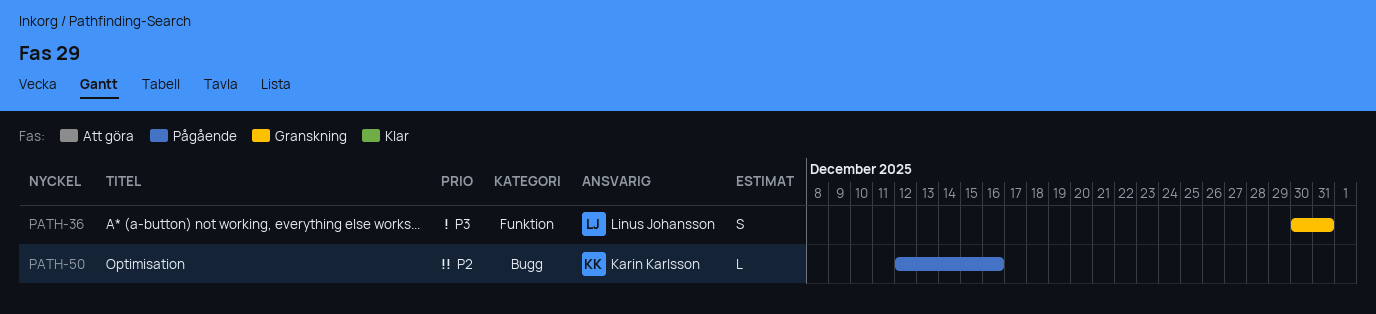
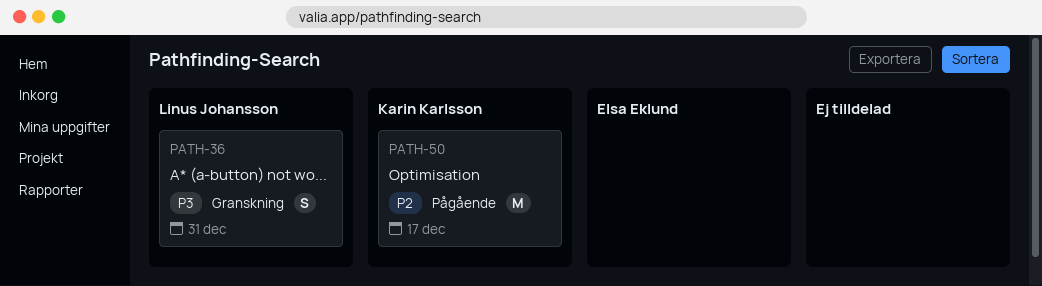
PATH-50, estimate: L -> M
PATH-50, due: Dec 16 -> Dec 17

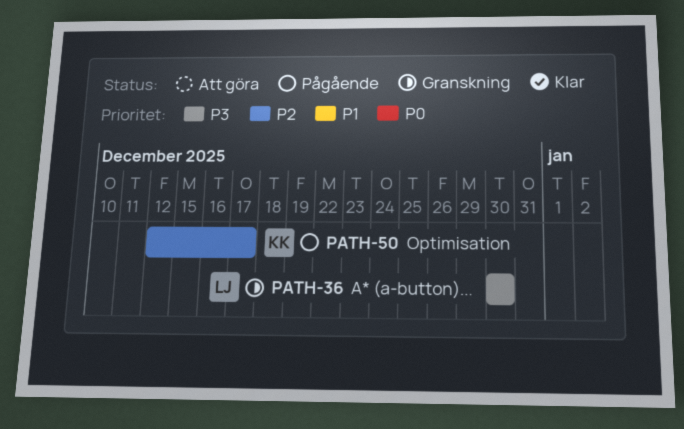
PATH-36, due: Dec 31 -> Dec 30

